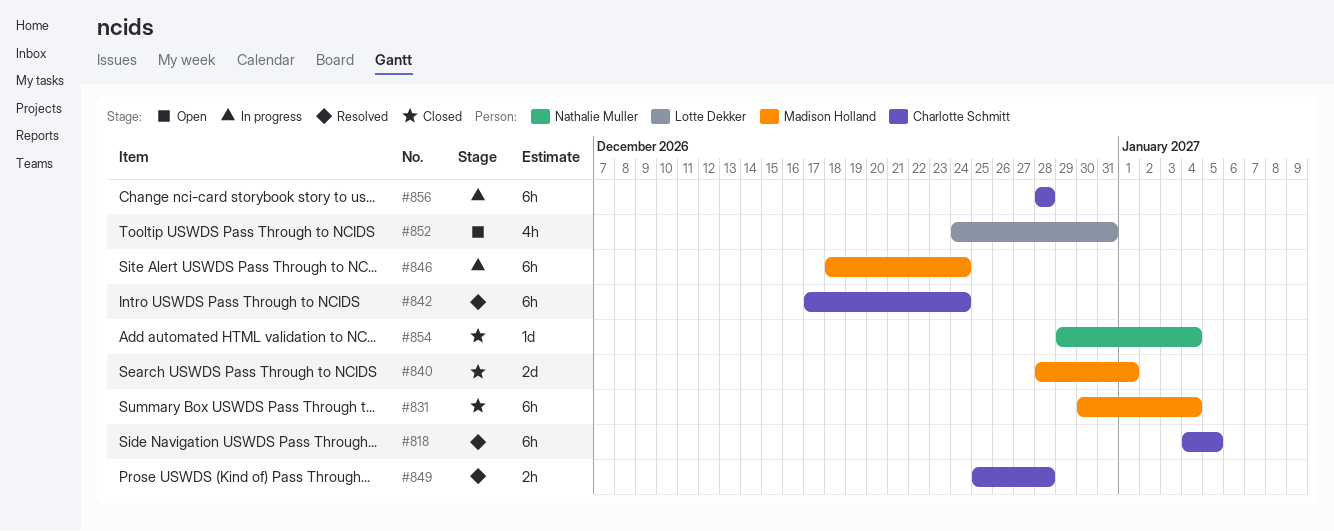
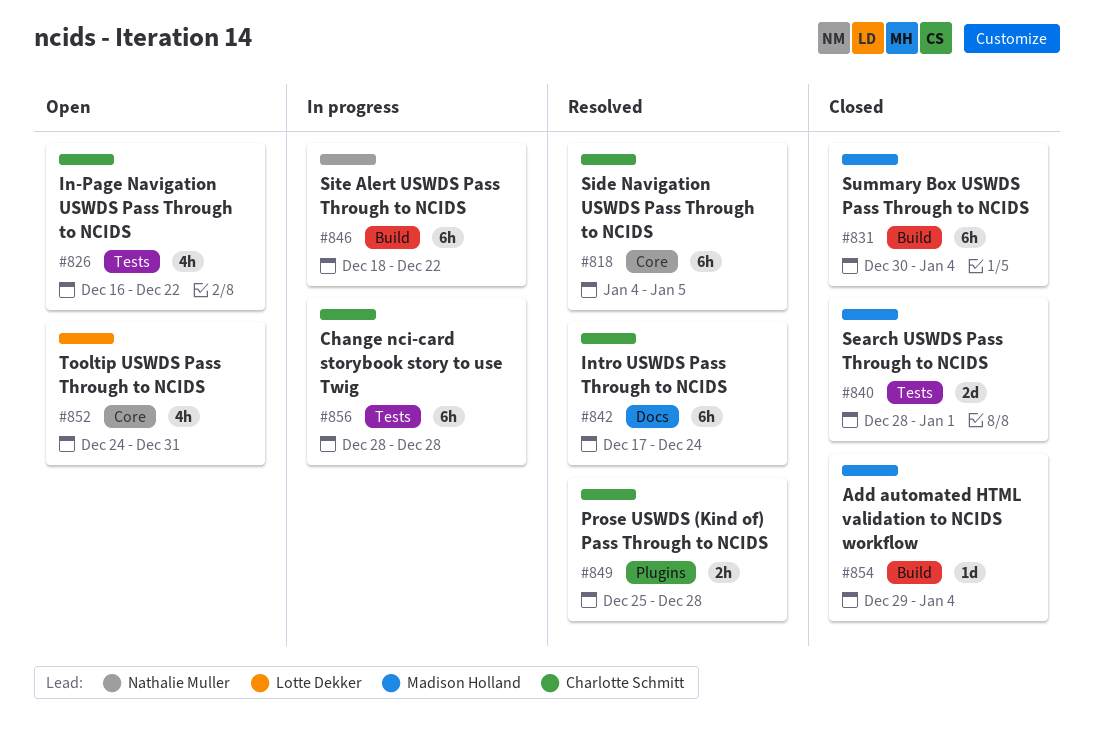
#826: none -> present
#846, owner: Madison Holland -> Nathalie Muller
#846, due: Dec 24 -> Dec 22
#854, owner: Nathalie Muller -> Madison Holland

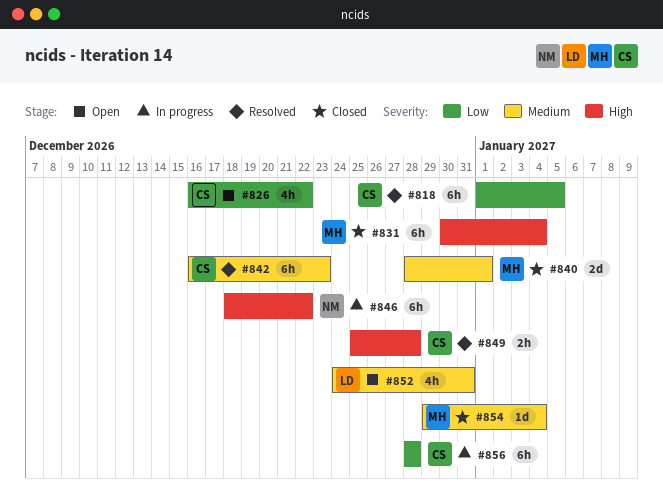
#818, start: Jan 4 -> Jan 1
#842, start: Dec 17 -> Dec 16
#842, due: Dec 24 -> Dec 23

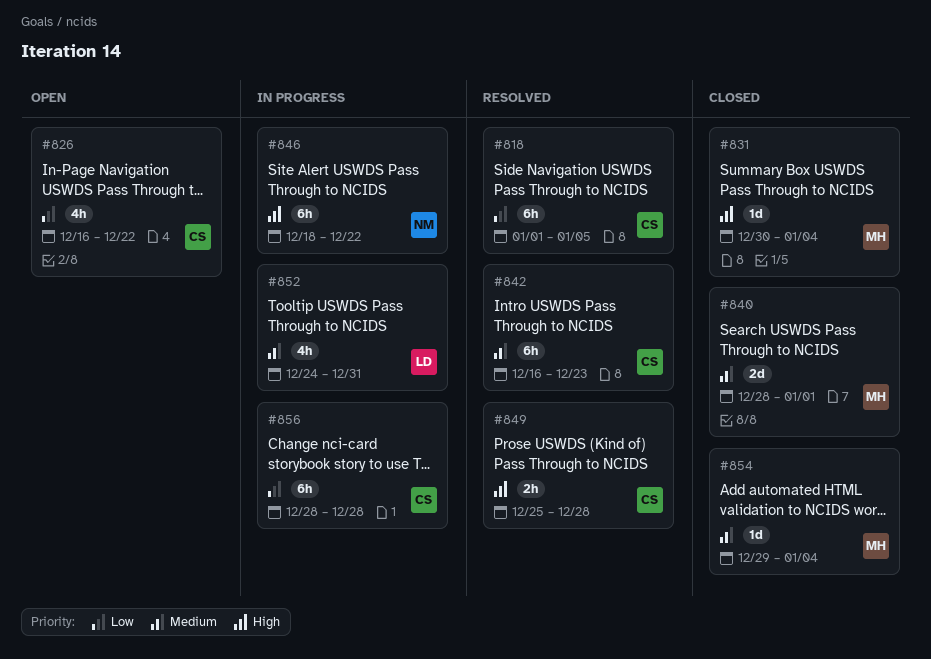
#831, estimate: 6h -> 1d
#852, status: Open -> In progress

